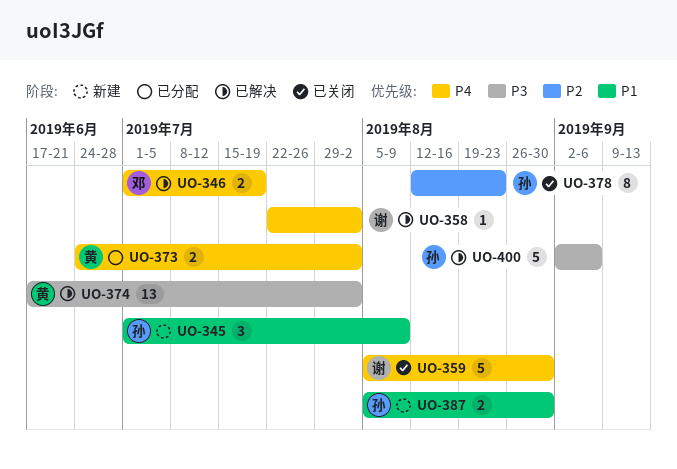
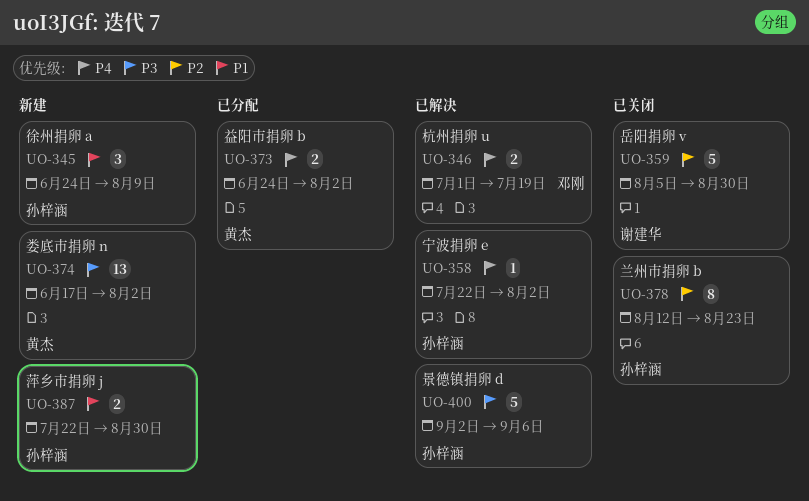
UO-345, start: Jul 1 -> Jun 24
UO-358, owner: 谢建华 -> 孙梓涵
UO-359, priority: P4 -> P2
UO-374, status: 已解决 -> 新建
UO-387, start: Aug 5 -> Jul 22

